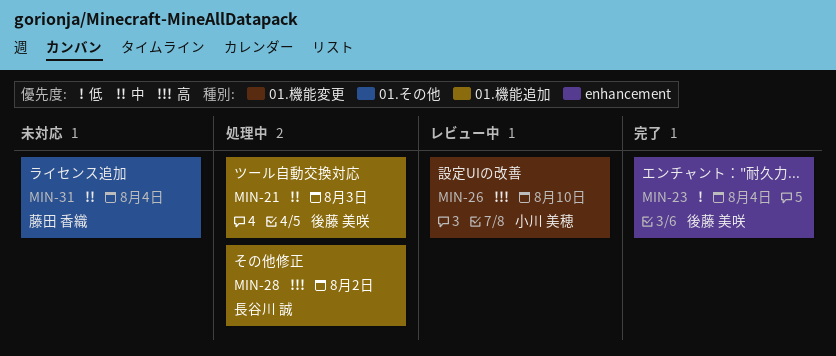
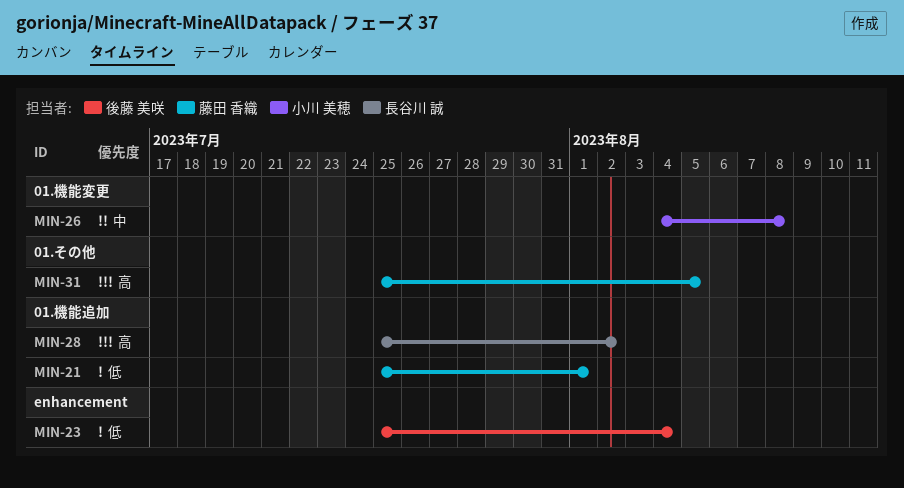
MIN-21, owner: 後藤 美咲 -> 藤田 香織
MIN-21, priority: 中 -> 低
MIN-21, due: Aug 3 -> Aug 1
MIN-26, priority: 高 -> 中
MIN-26, due: Aug 10 -> Aug 8
MIN-31, priority: 中 -> 高
MIN-31, due: Aug 4 -> Aug 5

